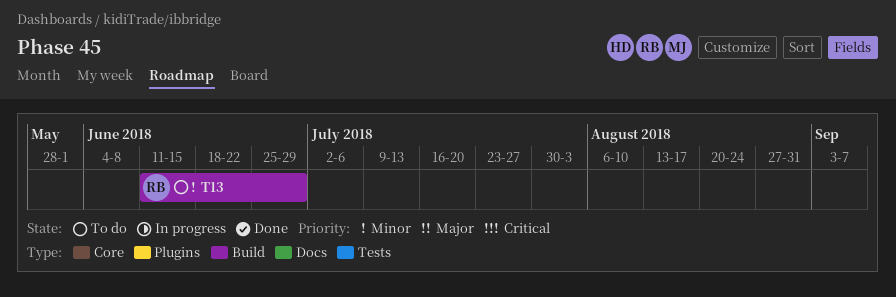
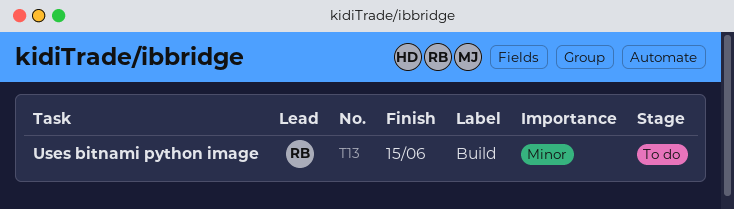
T13, due: Jun 29 -> Jun 15

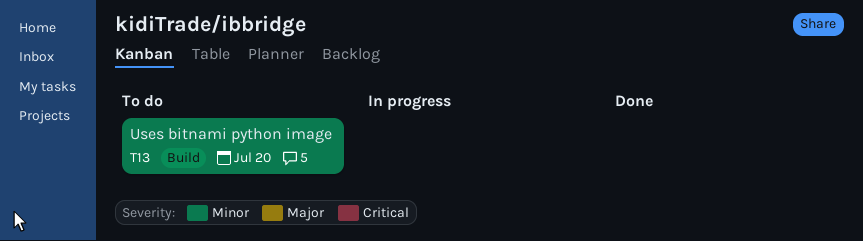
T13, due: Jun 15 -> Jul 20

